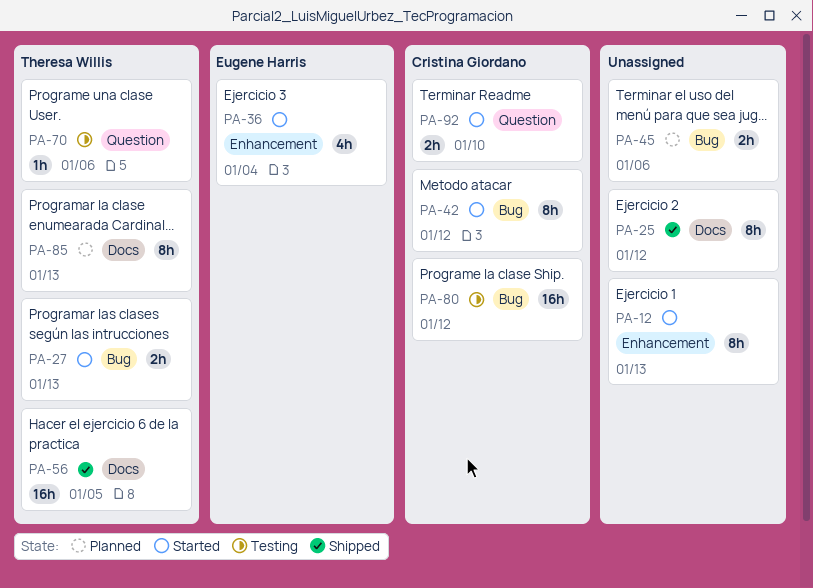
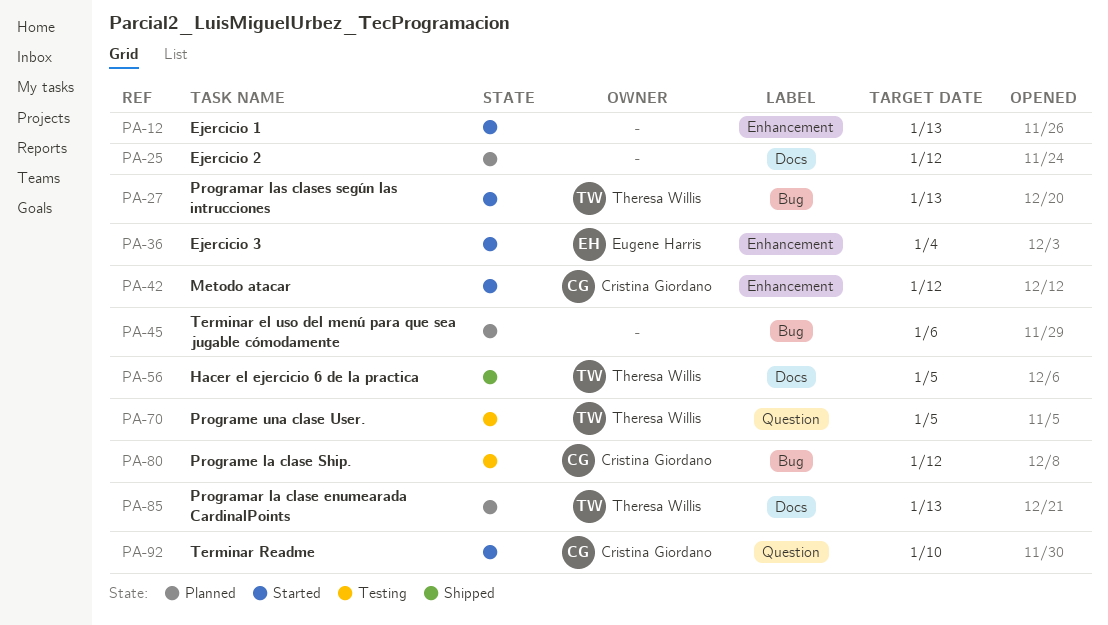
PA-25, status: Shipped -> Planned
PA-42, label: Bug -> Enhancement
PA-70, due: Jan 6 -> Jan 5

